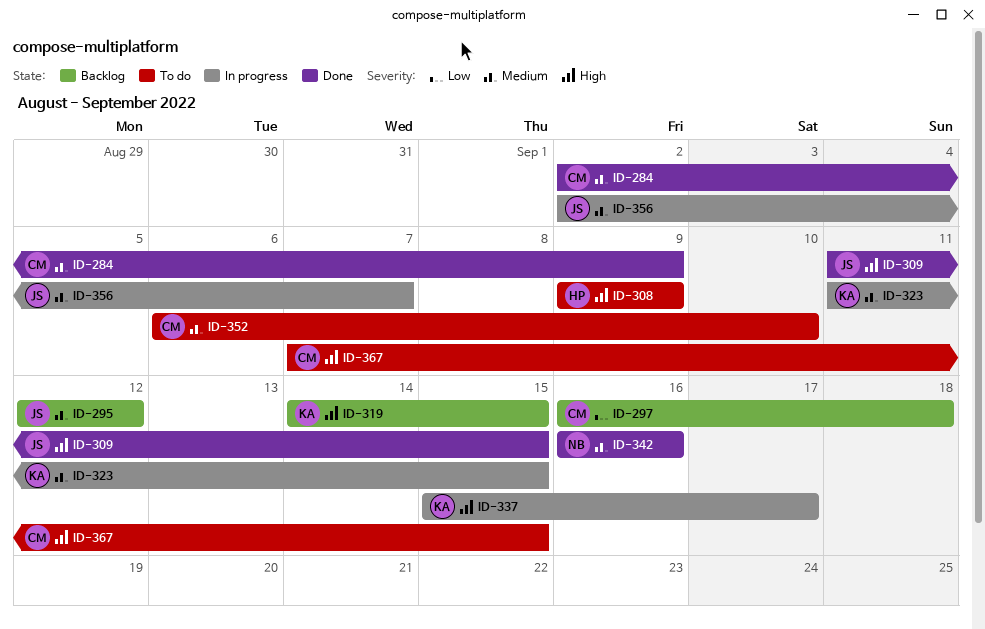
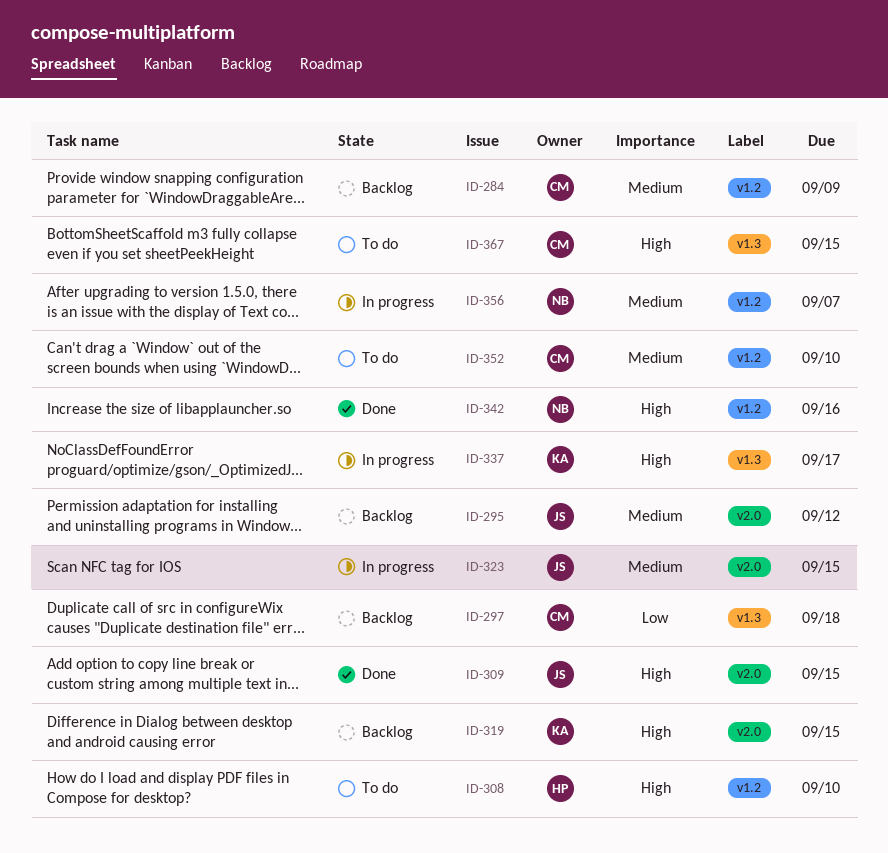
ID-284, status: Done -> Backlog
ID-308, due: Sep 9 -> Sep 10
ID-323, owner: KA -> JS
ID-342, priority: Medium -> High
ID-356, owner: JS -> NB

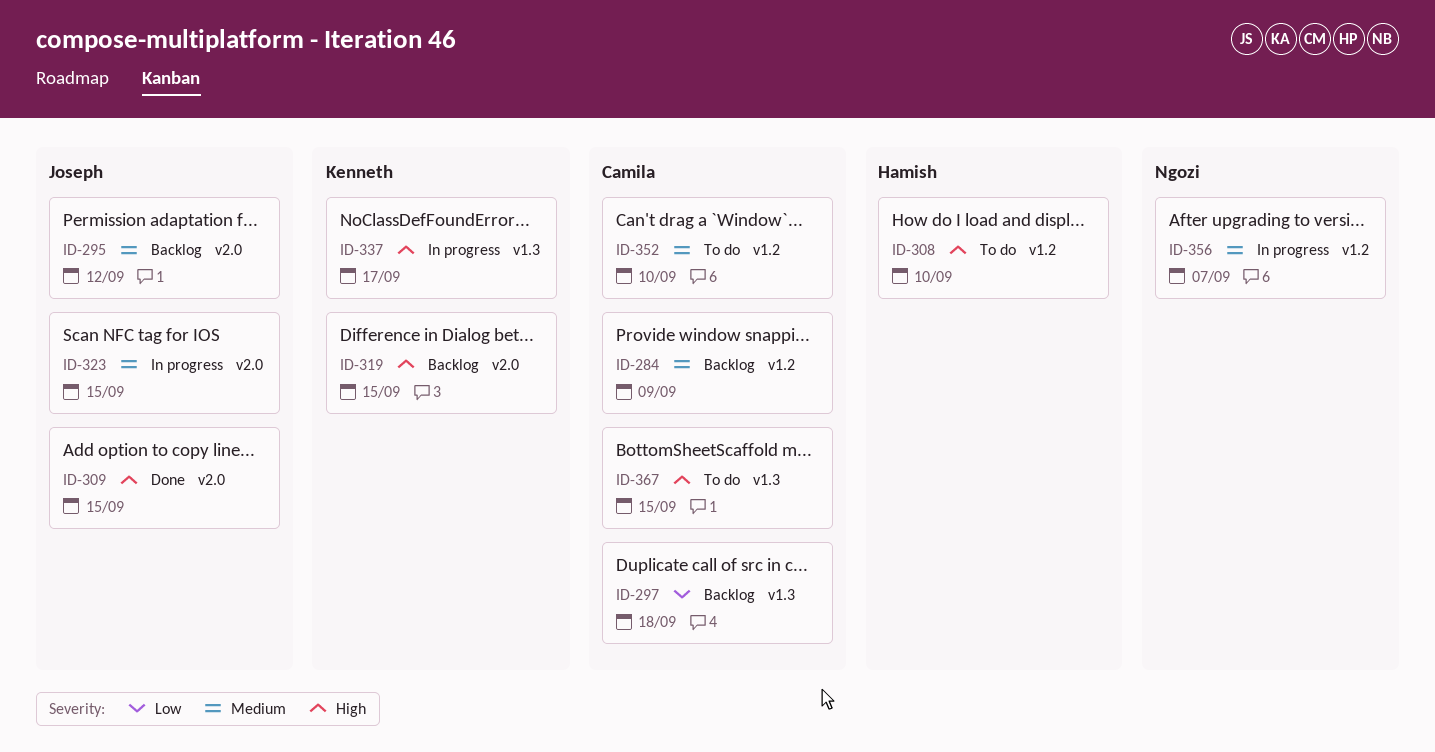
ID-342: present -> none

